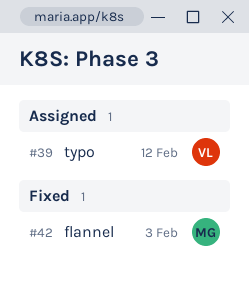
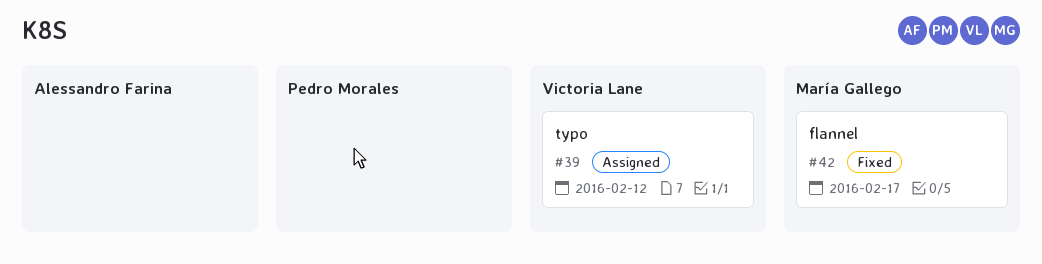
#42, due: Feb 3 -> Feb 17

